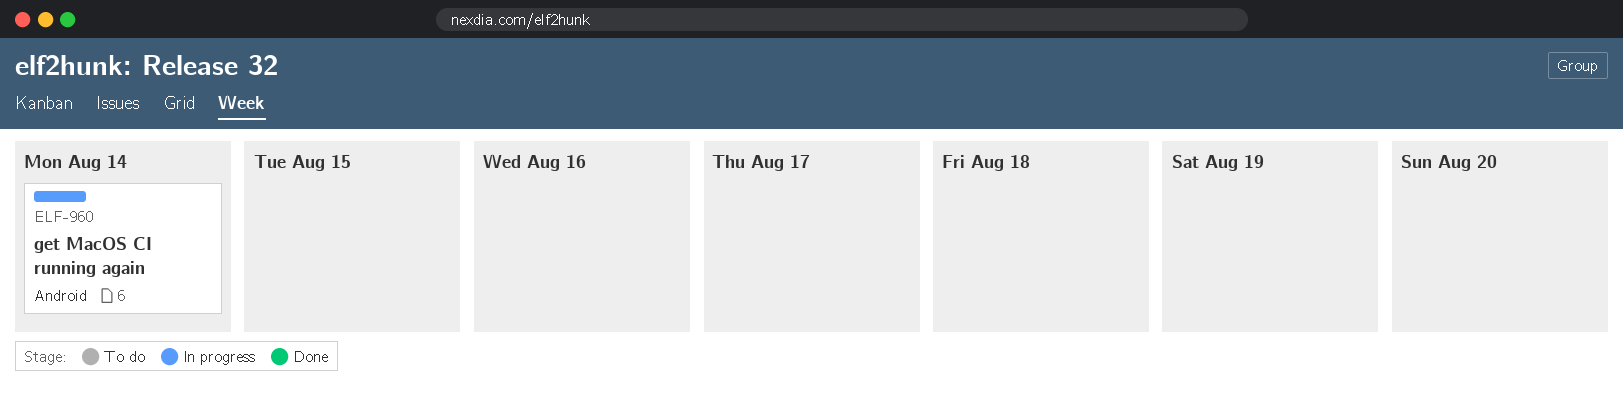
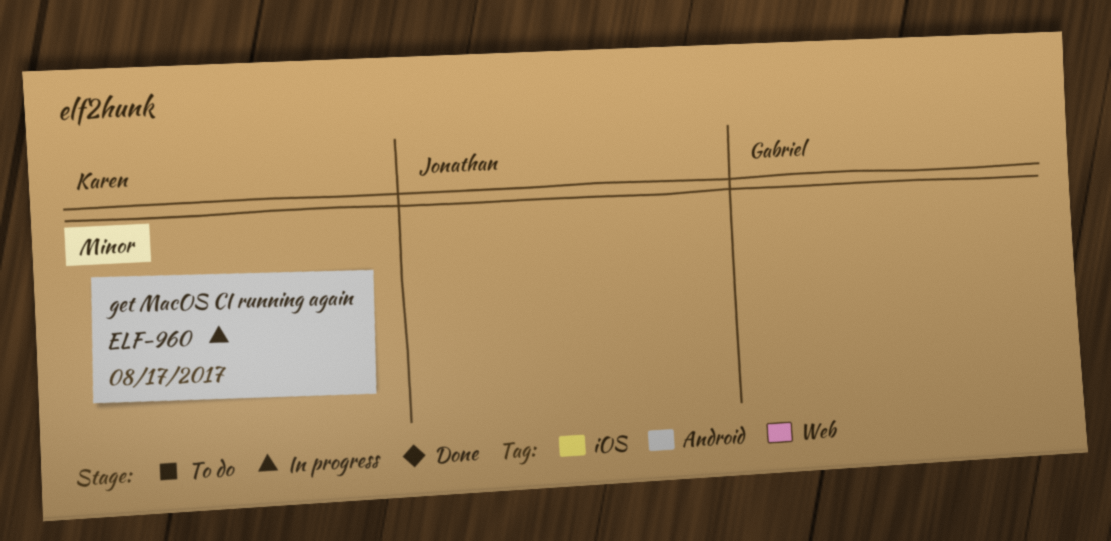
ELF-960, due: Aug 14 -> Aug 17

